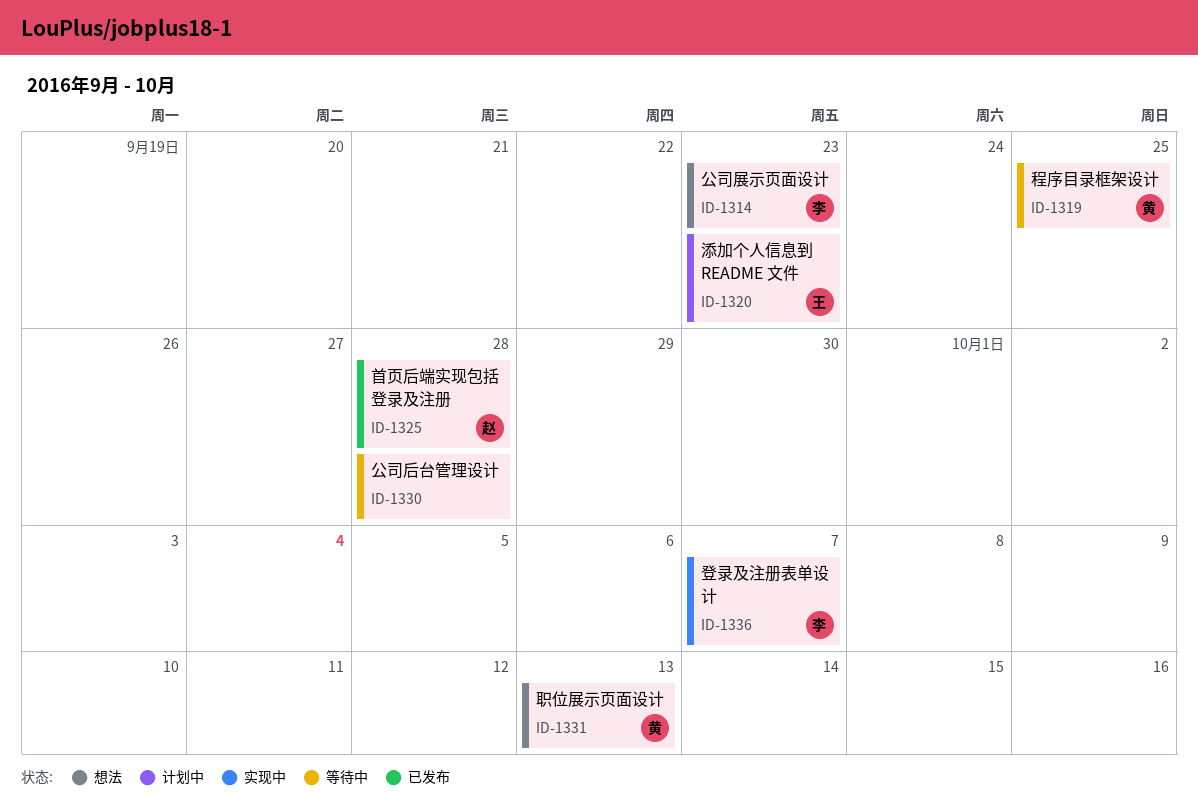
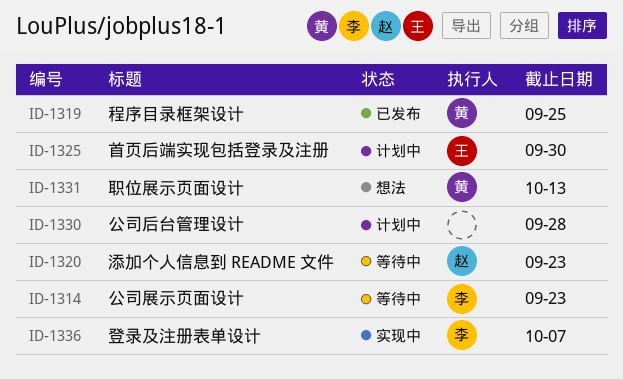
ID-1314, status: 想法 -> 等待中
ID-1319, status: 等待中 -> 已发布
ID-1320, status: 计划中 -> 等待中
ID-1320, owner: 王 -> 赵
ID-1325, status: 已发布 -> 计划中
ID-1325, owner: 赵 -> 王
ID-1325, due: Sep 28 -> Sep 30
ID-1330, status: 等待中 -> 计划中

